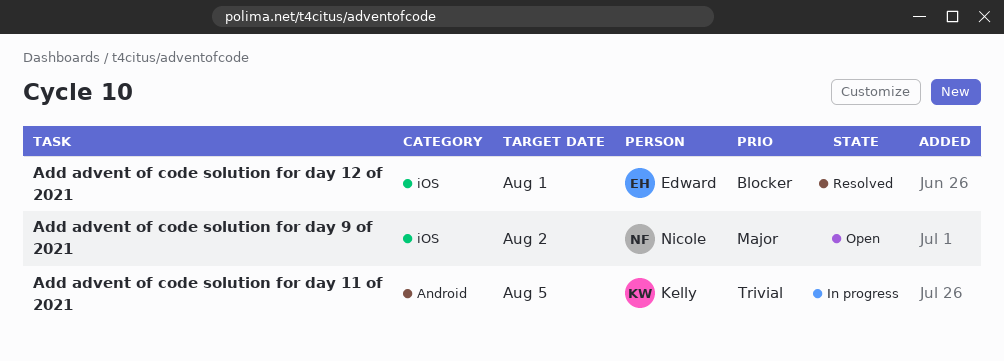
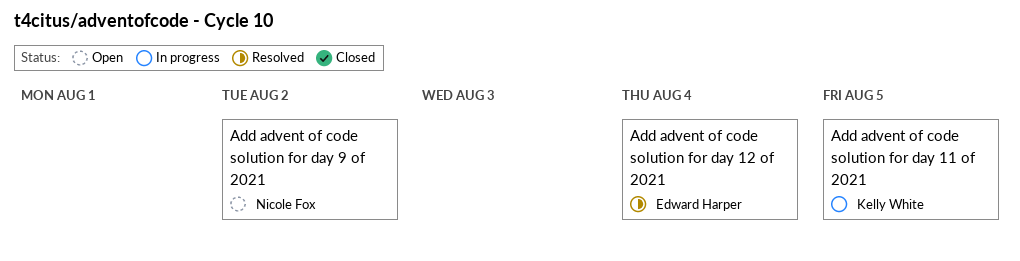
Add advent of code solution for day 12 of 2021, due: Aug 1 -> Aug 4

